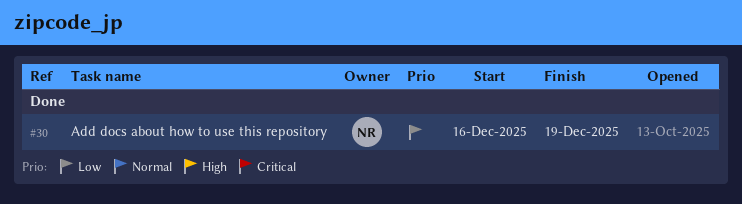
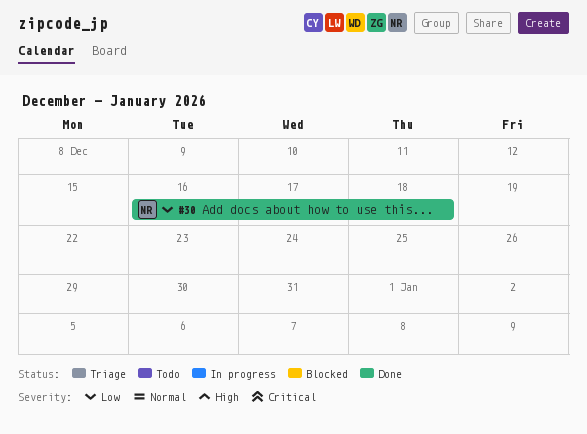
#30, due: Dec 19 -> Dec 18

